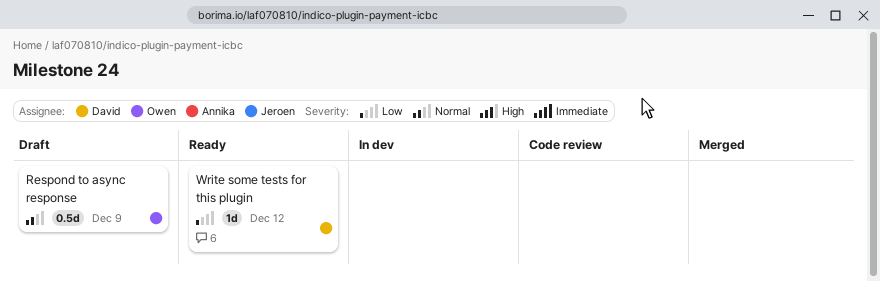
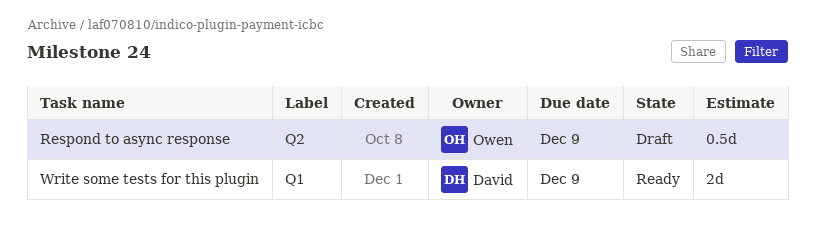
Write some tests for this plugin, estimate: 1d -> 2d
Write some tests for this plugin, due: Dec 12 -> Dec 9

